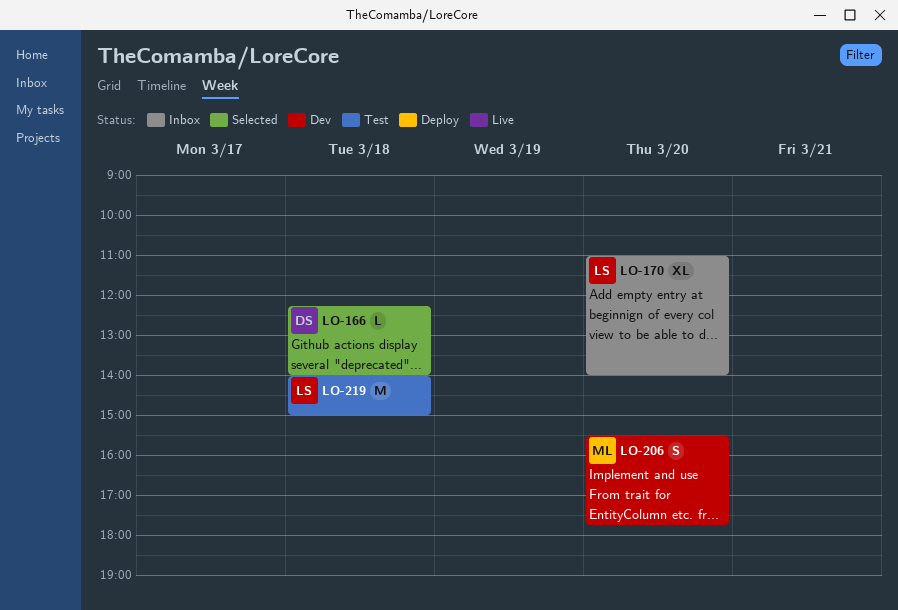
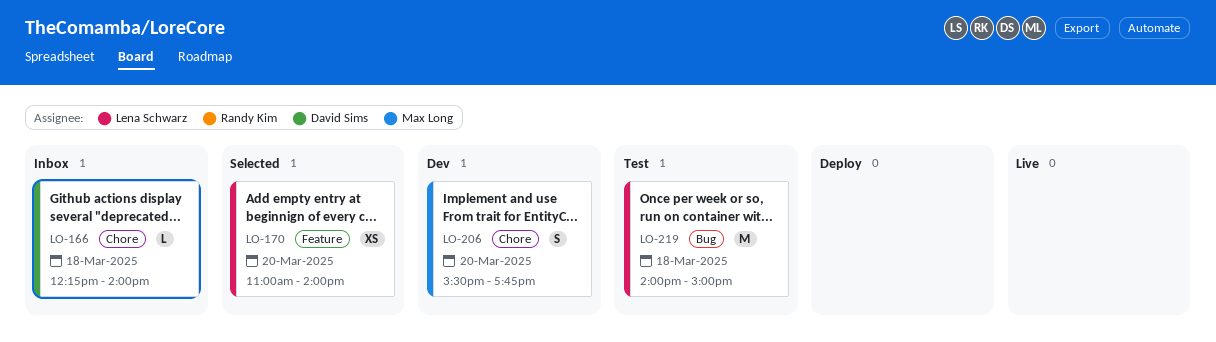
LO-166, status: Selected -> Inbox
LO-170, status: Inbox -> Selected
LO-170, estimate: XL -> XS

